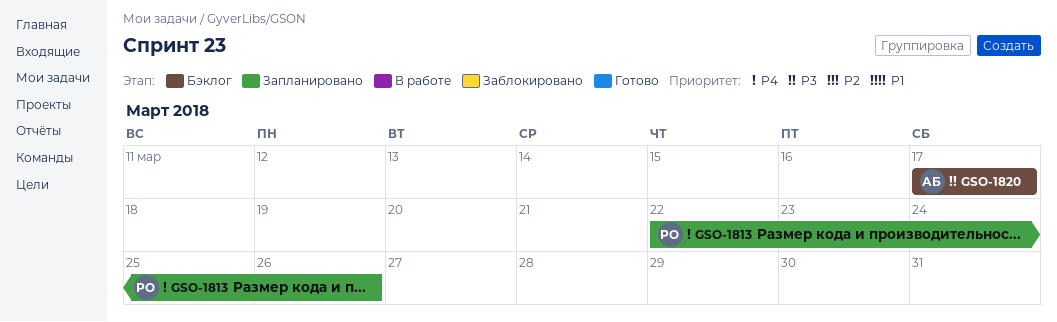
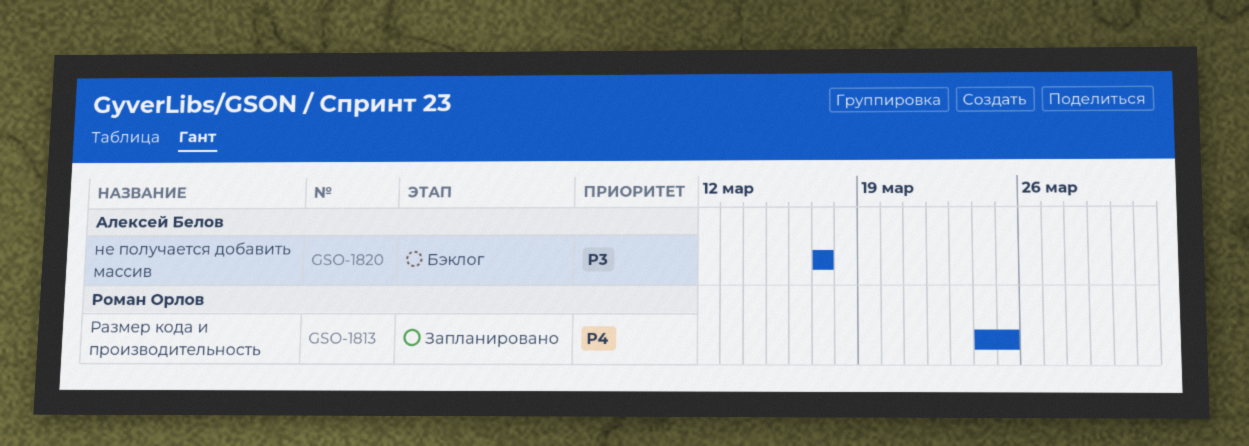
GSO-1813, start: Mar 22 -> Mar 24
GSO-1813, due: Mar 26 -> Mar 25

